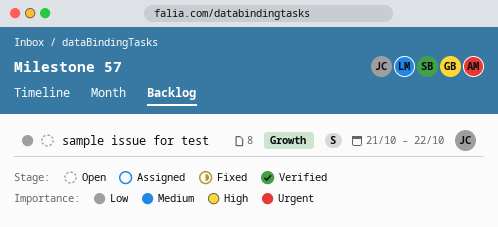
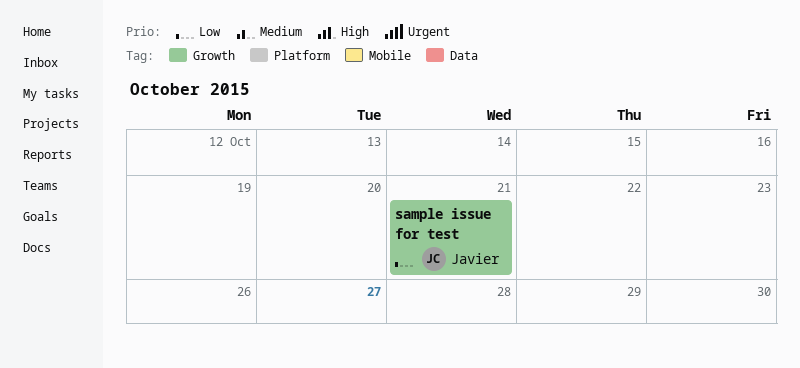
sample issue for test, due: Oct 22 -> Oct 21

